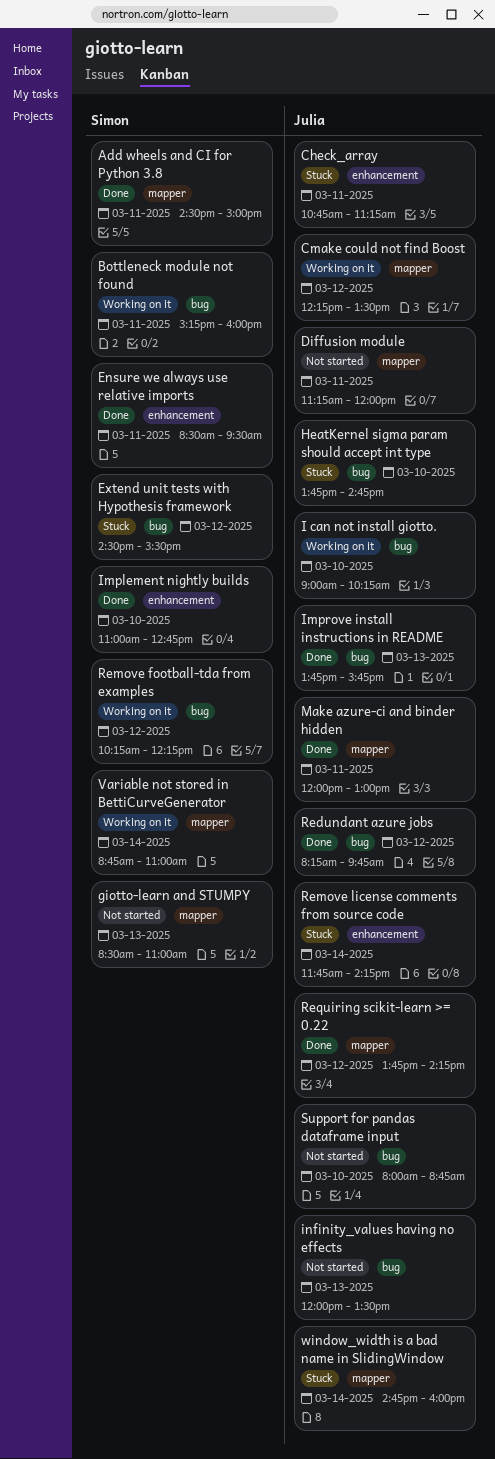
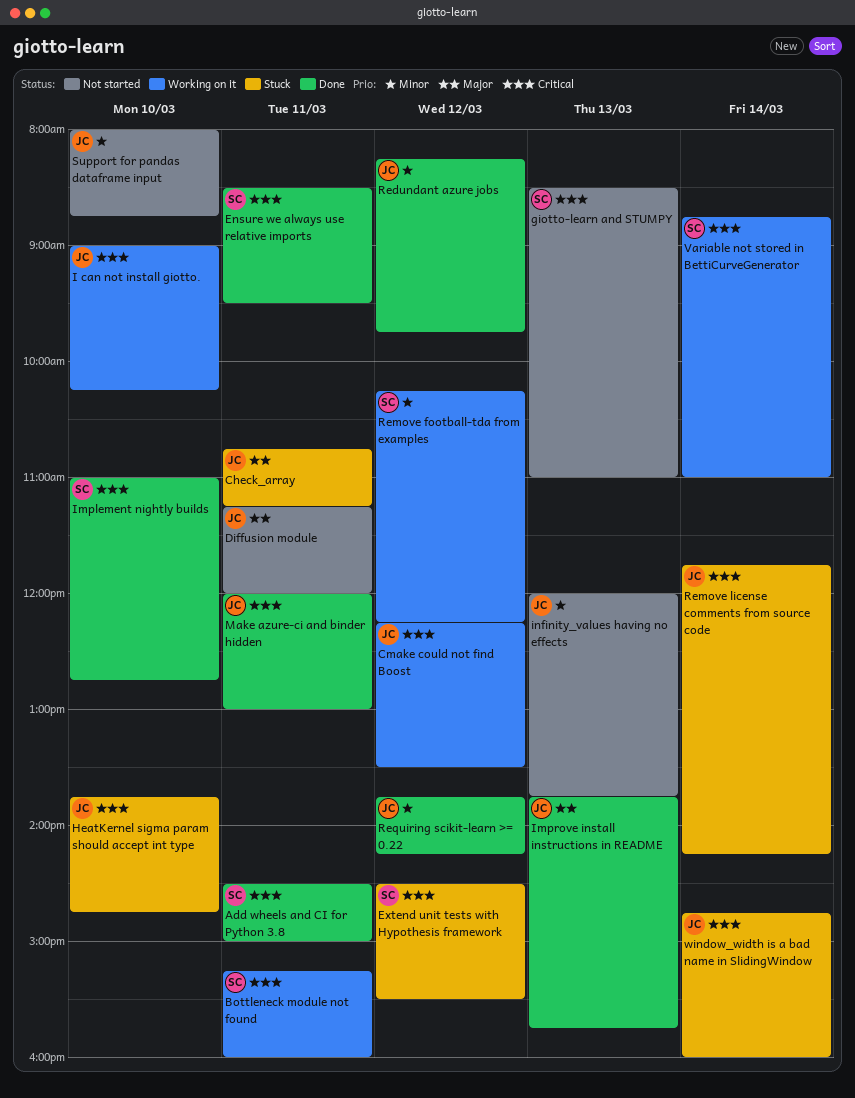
infinity_values having no effects, ends: 13:30 -> 13:45

